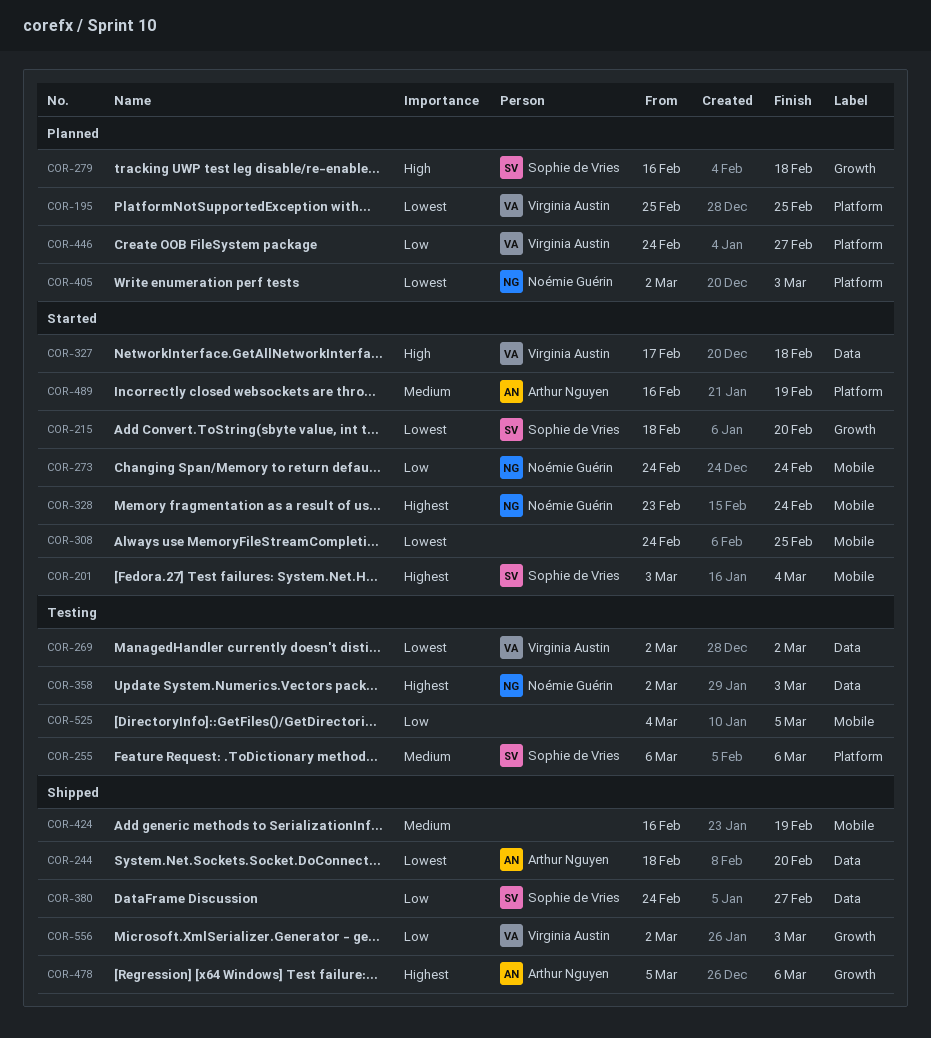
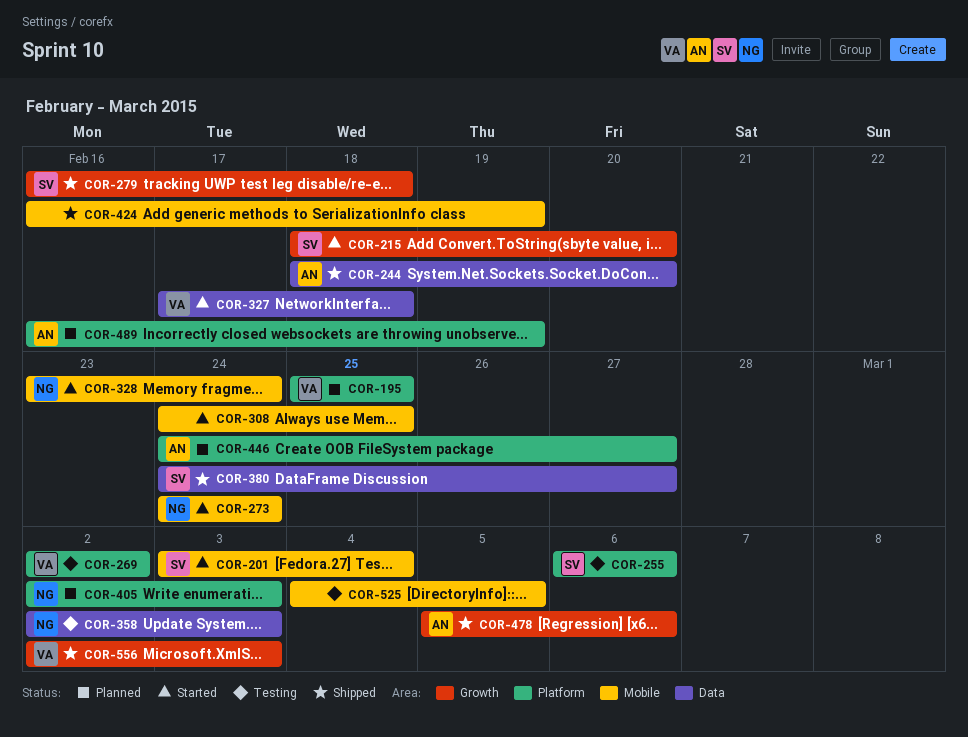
COR-269, label: Data -> Platform
COR-279, status: Planned -> Shipped
COR-446, owner: Virginia Austin -> Arthur Nguyen
COR-489, status: Started -> Planned

